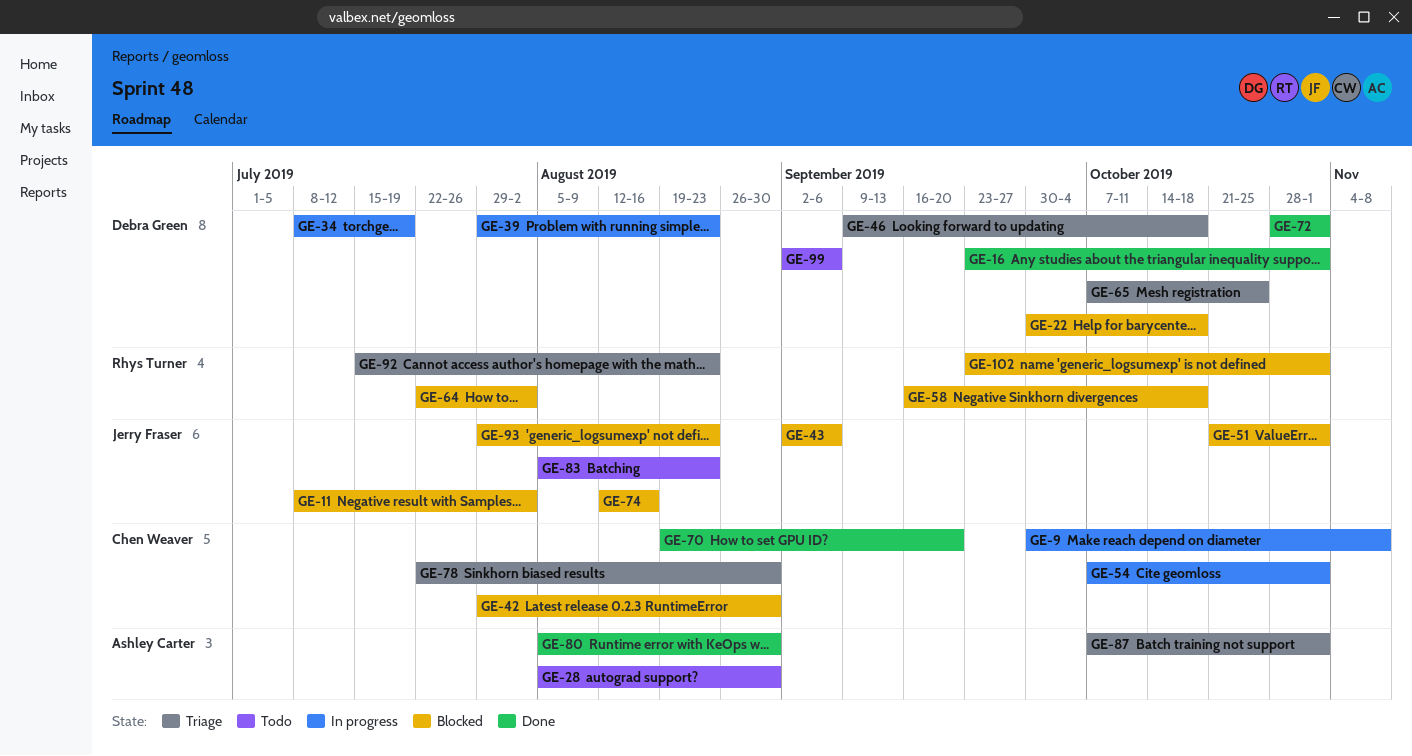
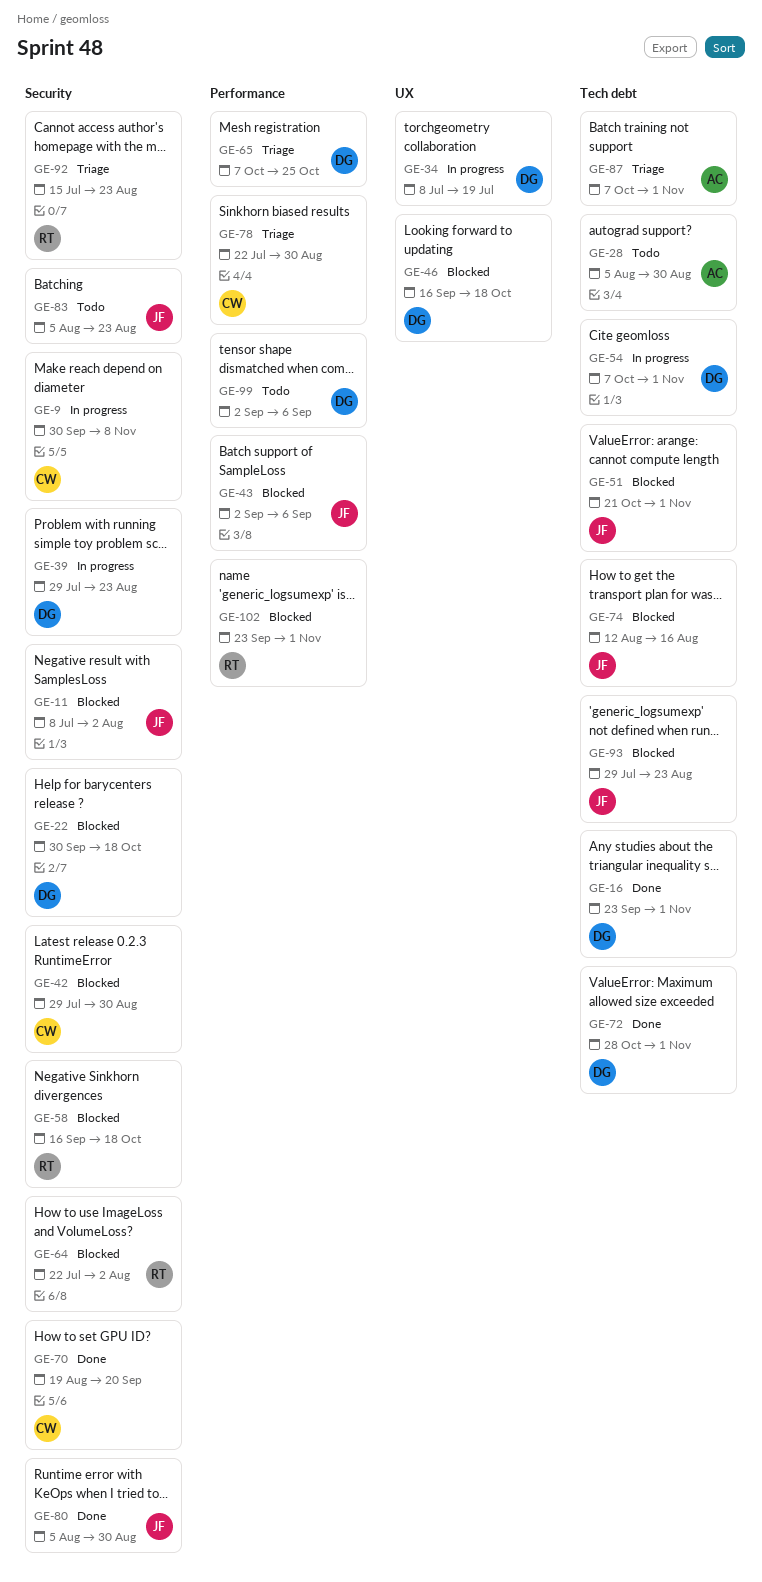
GE-46, status: Triage -> Blocked
GE-46, start: Sep 9 -> Sep 16
GE-54, owner: Chen Weaver -> Debra Green
GE-80, owner: Ashley Carter -> Jerry Fraser

